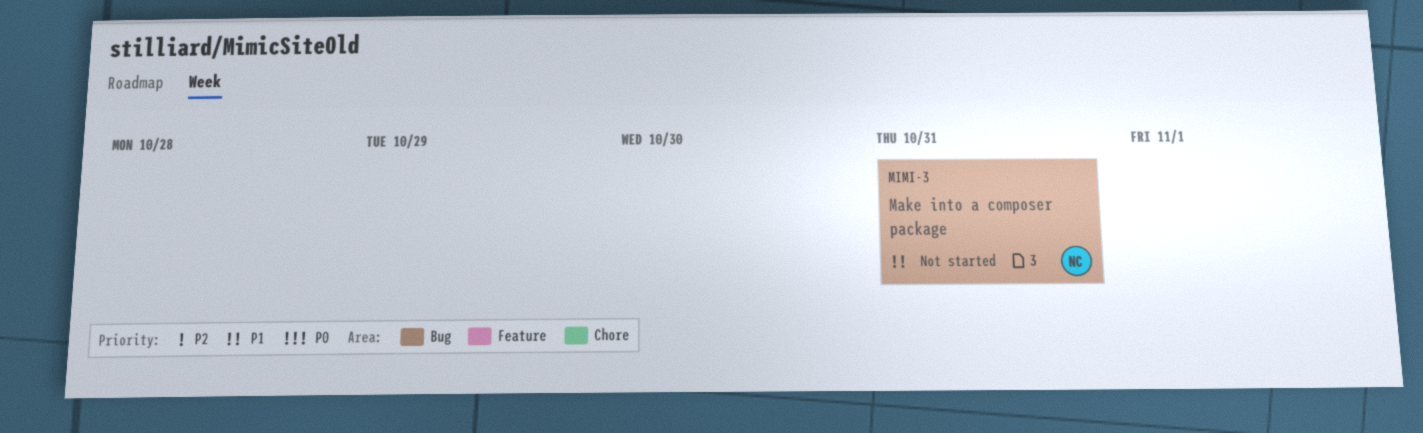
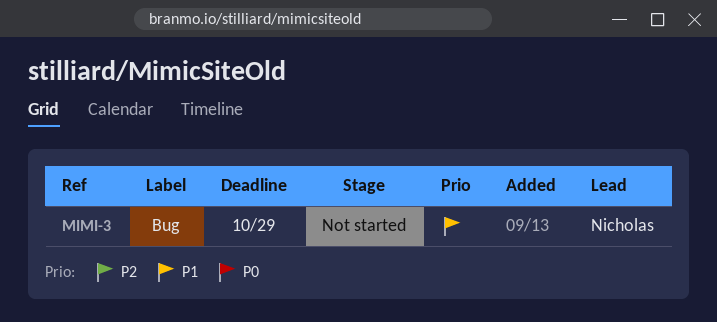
MIMI-3, due: Oct 31 -> Oct 29

